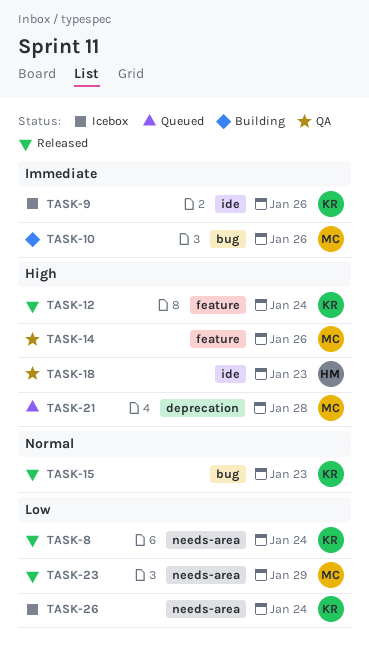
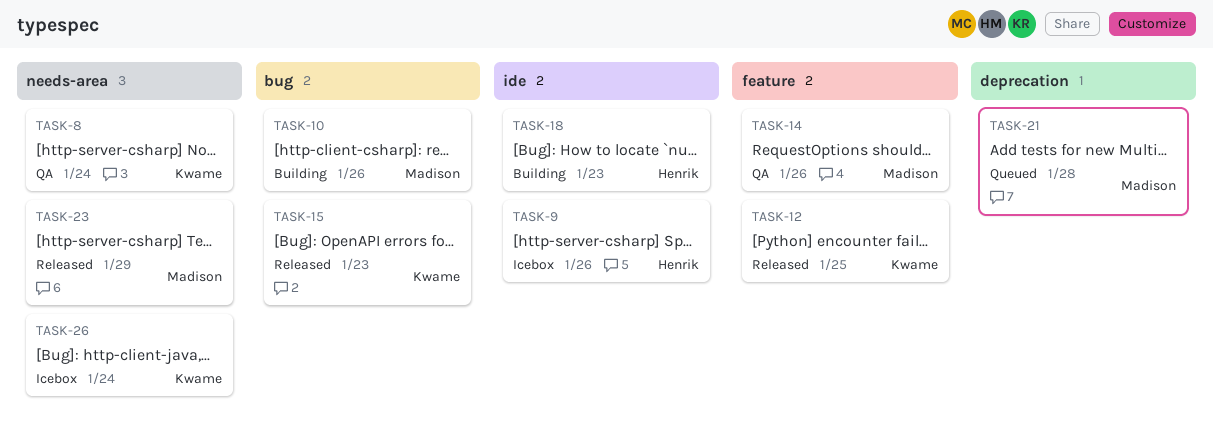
TASK-8, status: Released -> QA
TASK-9, owner: Kwame -> Henrik
TASK-12, due: Jan 24 -> Jan 25
TASK-18, status: QA -> Building

